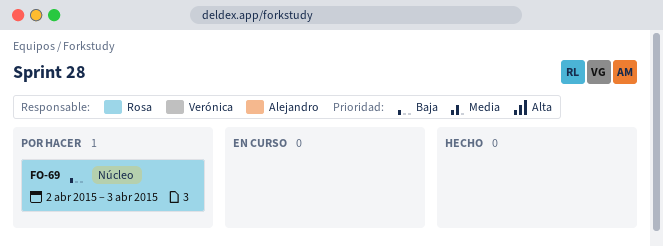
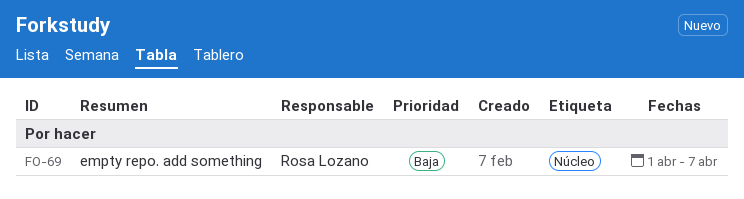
FO-69, start: Apr 2 -> Apr 1
FO-69, due: Apr 3 -> Apr 7

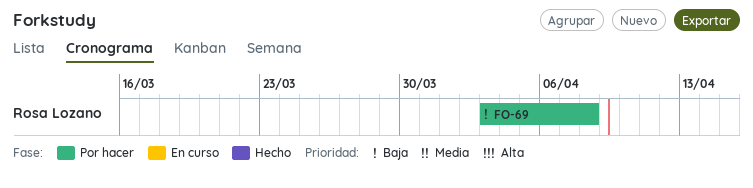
FO-69, start: Apr 1 -> Apr 3
FO-69, due: Apr 7 -> Apr 8

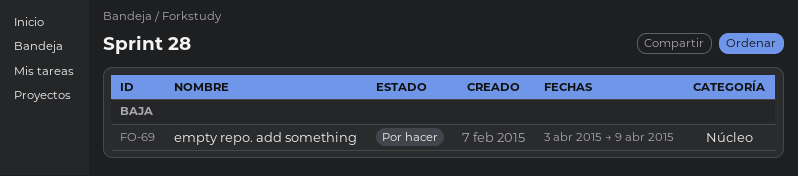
FO-69, due: Apr 8 -> Apr 9

